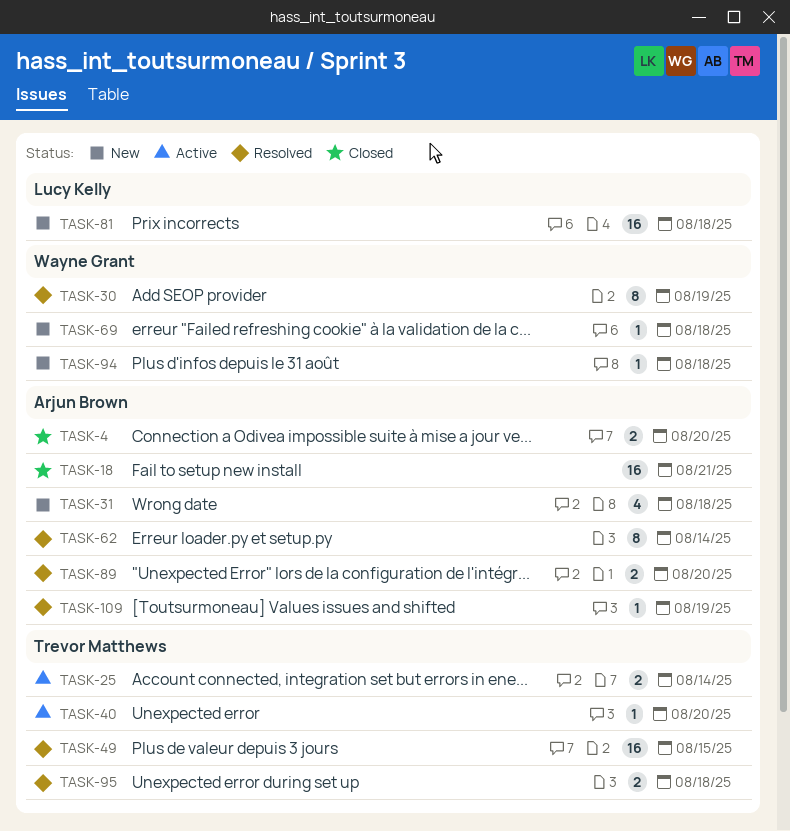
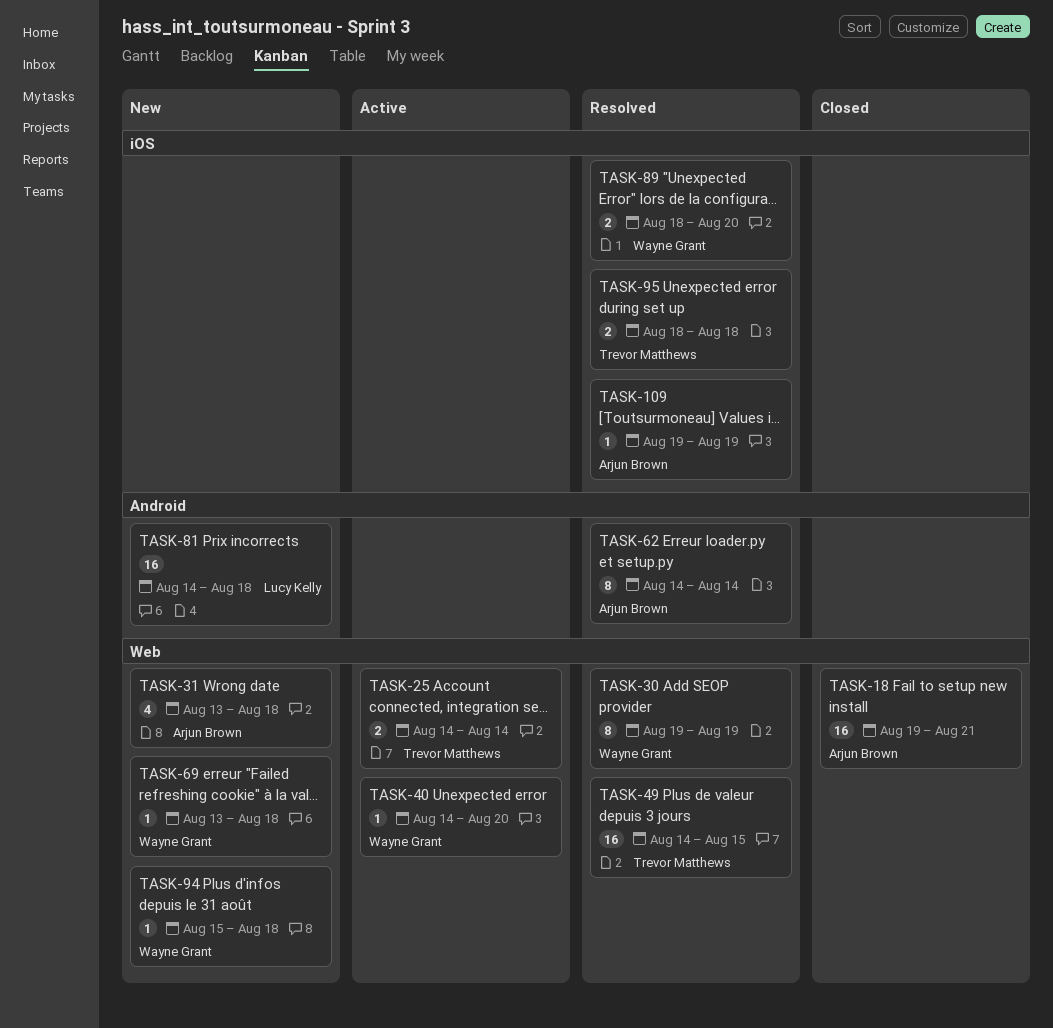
TASK-4: present -> none
TASK-40, owner: Trevor Matthews -> Wayne Grant
TASK-89, owner: Arjun Brown -> Wayne Grant

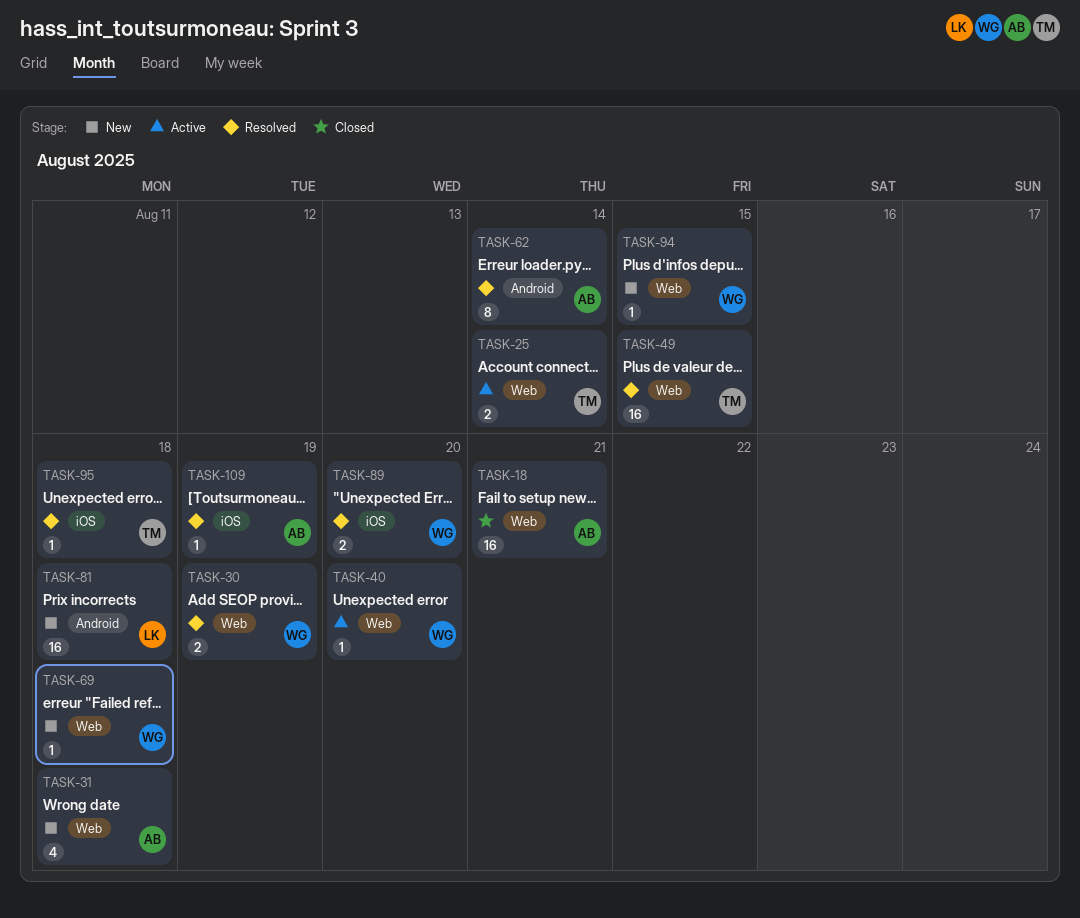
TASK-30, estimate: 8 -> 2
TASK-94, due: Aug 18 -> Aug 15
TASK-95, estimate: 2 -> 1

